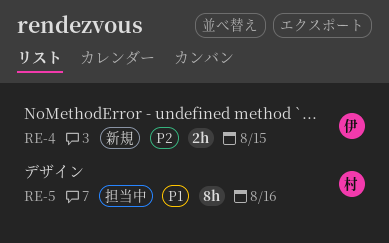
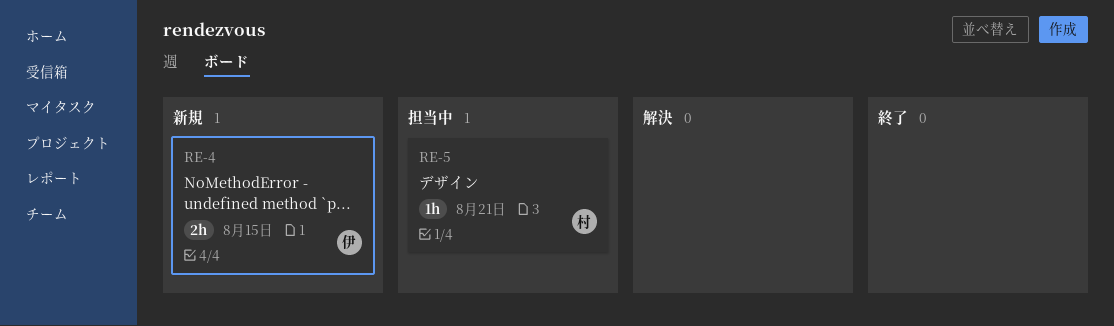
RE-5, estimate: 8h -> 1h
RE-5, due: Aug 16 -> Aug 21

